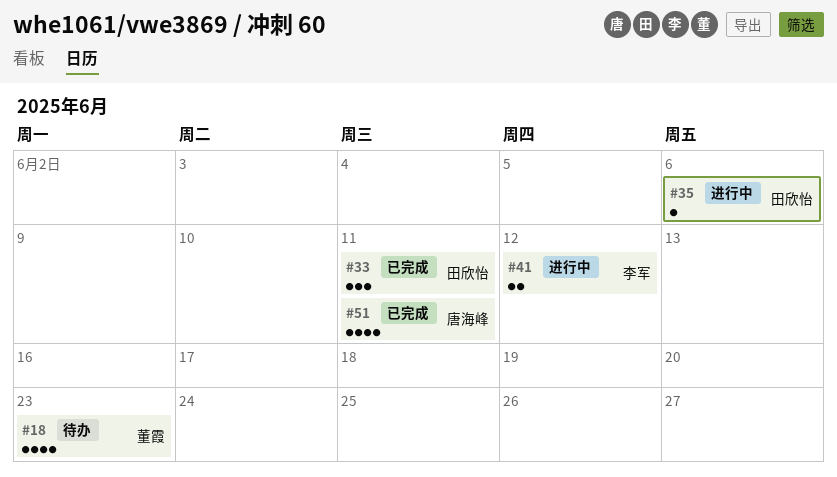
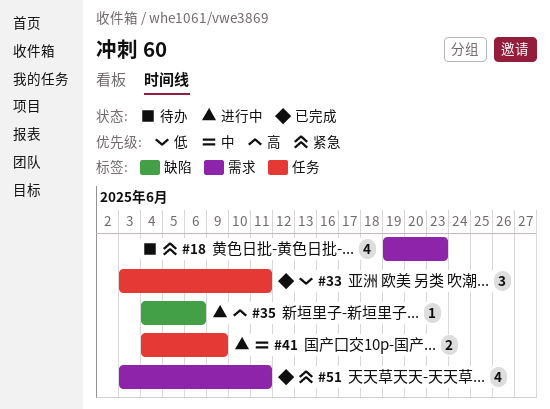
#41, due: Jun 12 -> Jun 9

